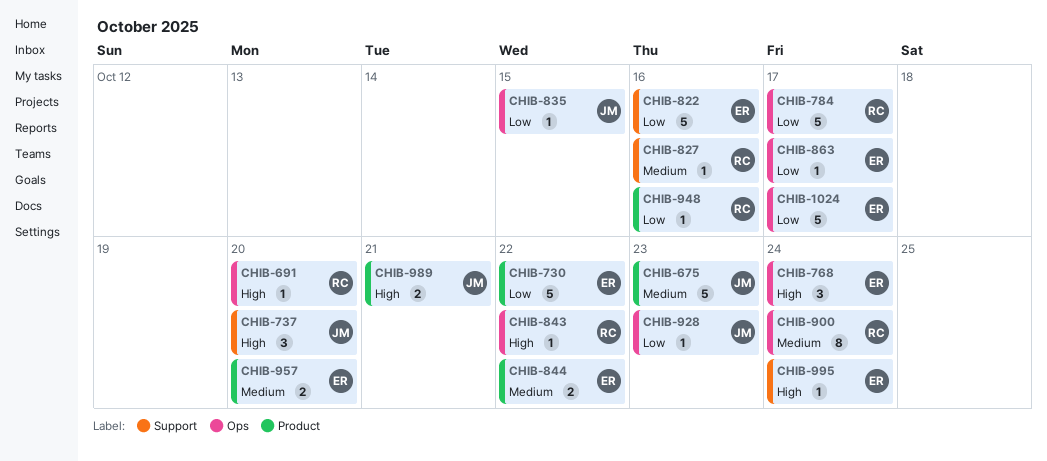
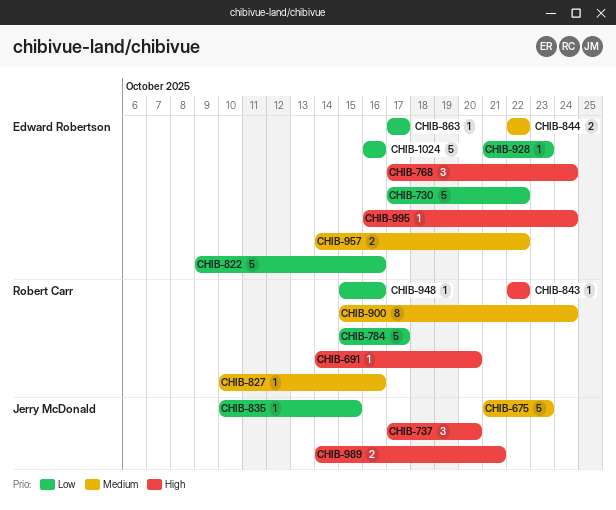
CHIB-928, owner: Jerry McDonald -> Edward Robertson
CHIB-957, due: Oct 20 -> Oct 22
CHIB-1024, due: Oct 17 -> Oct 16

